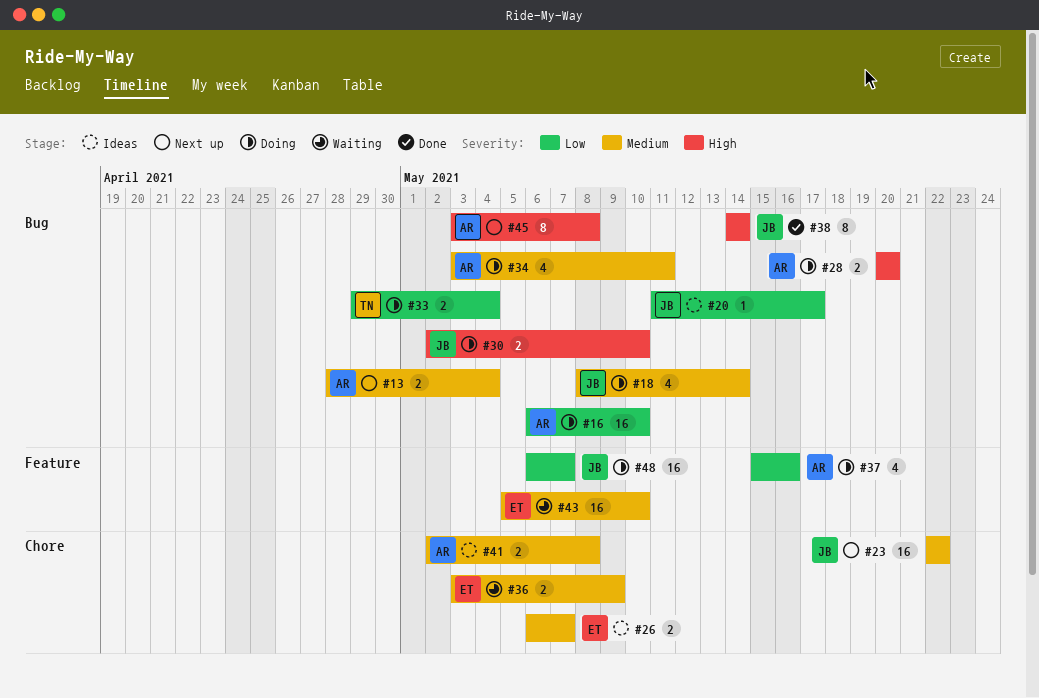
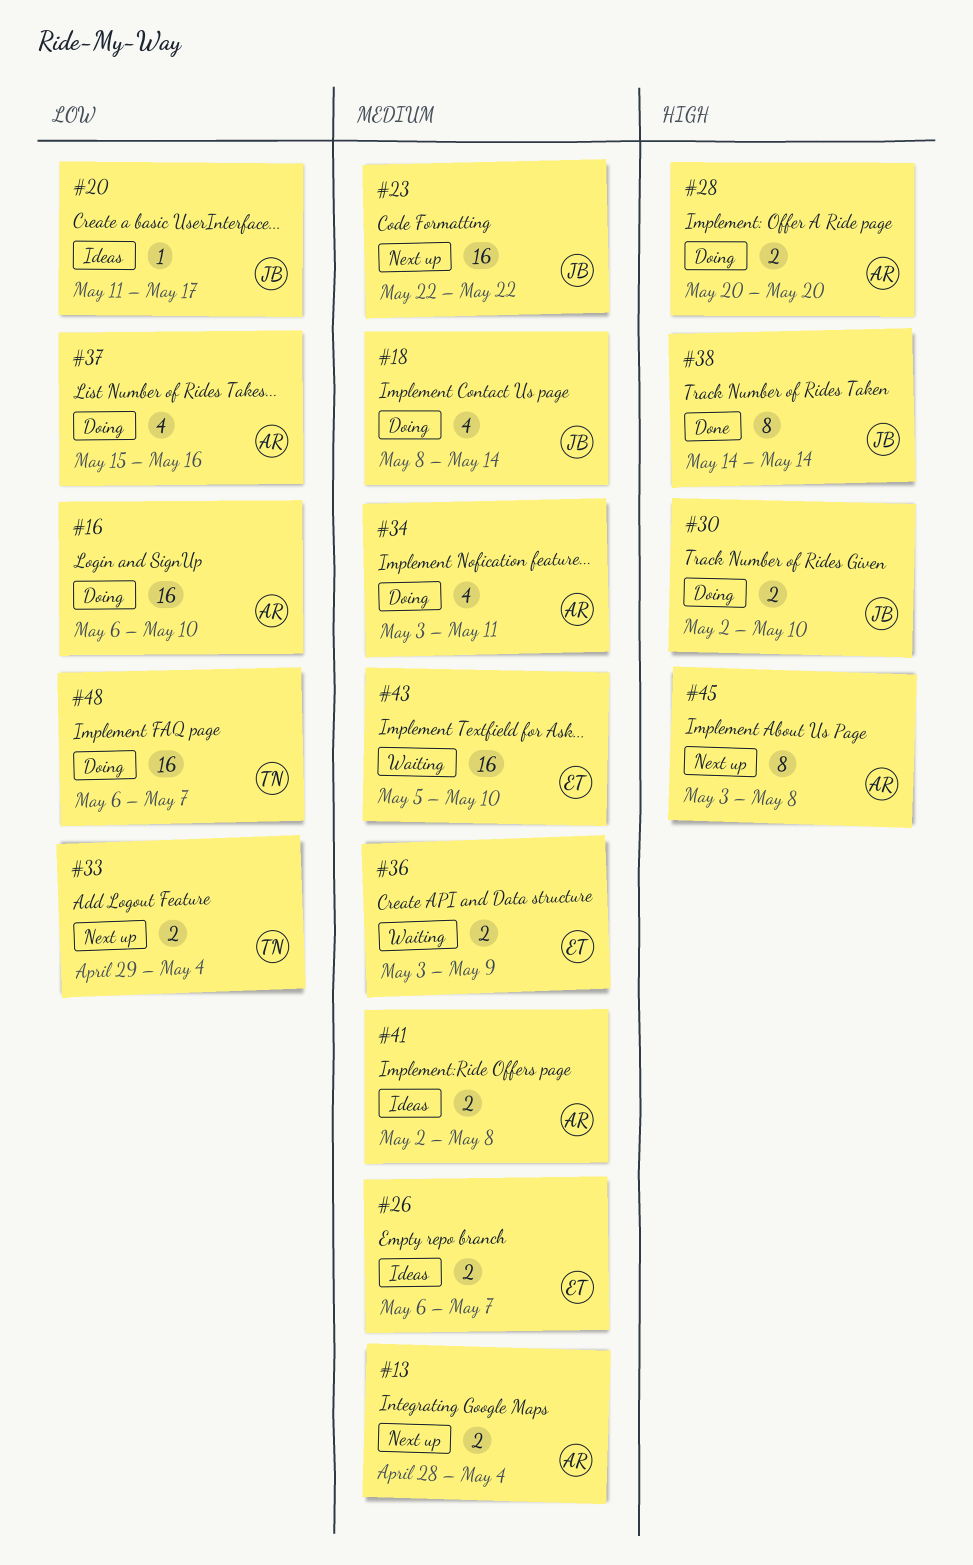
#33, status: Doing -> Next up
#48, owner: JB -> TN

